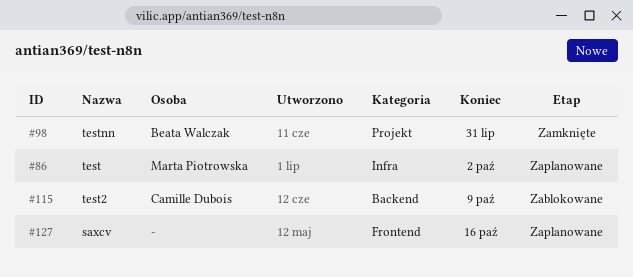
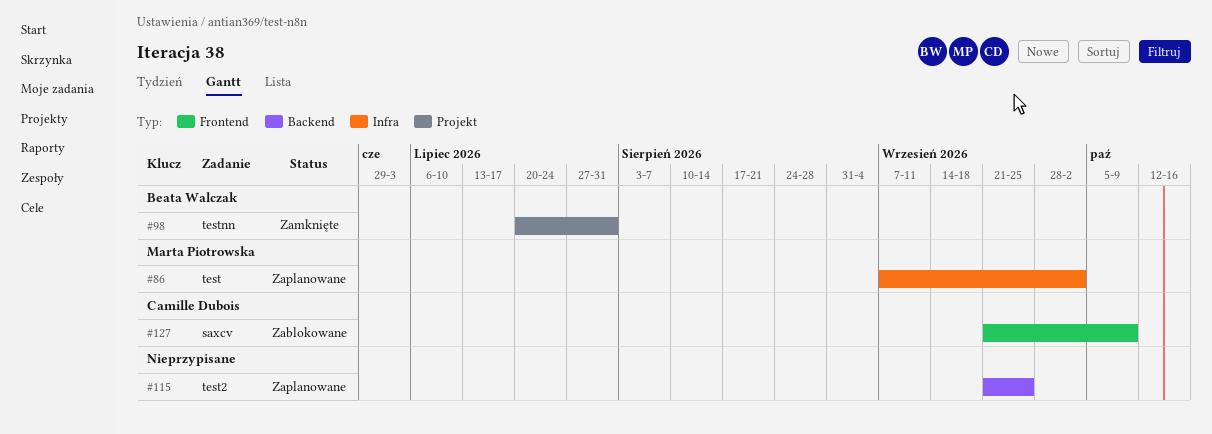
#115, status: Zablokowane -> Zaplanowane
#115, owner: Camille Dubois -> none
#115, due: Oct 9 -> Sep 25
#127, status: Zaplanowane -> Zablokowane
#127, owner: none -> Camille Dubois
#127, due: Oct 16 -> Oct 9

